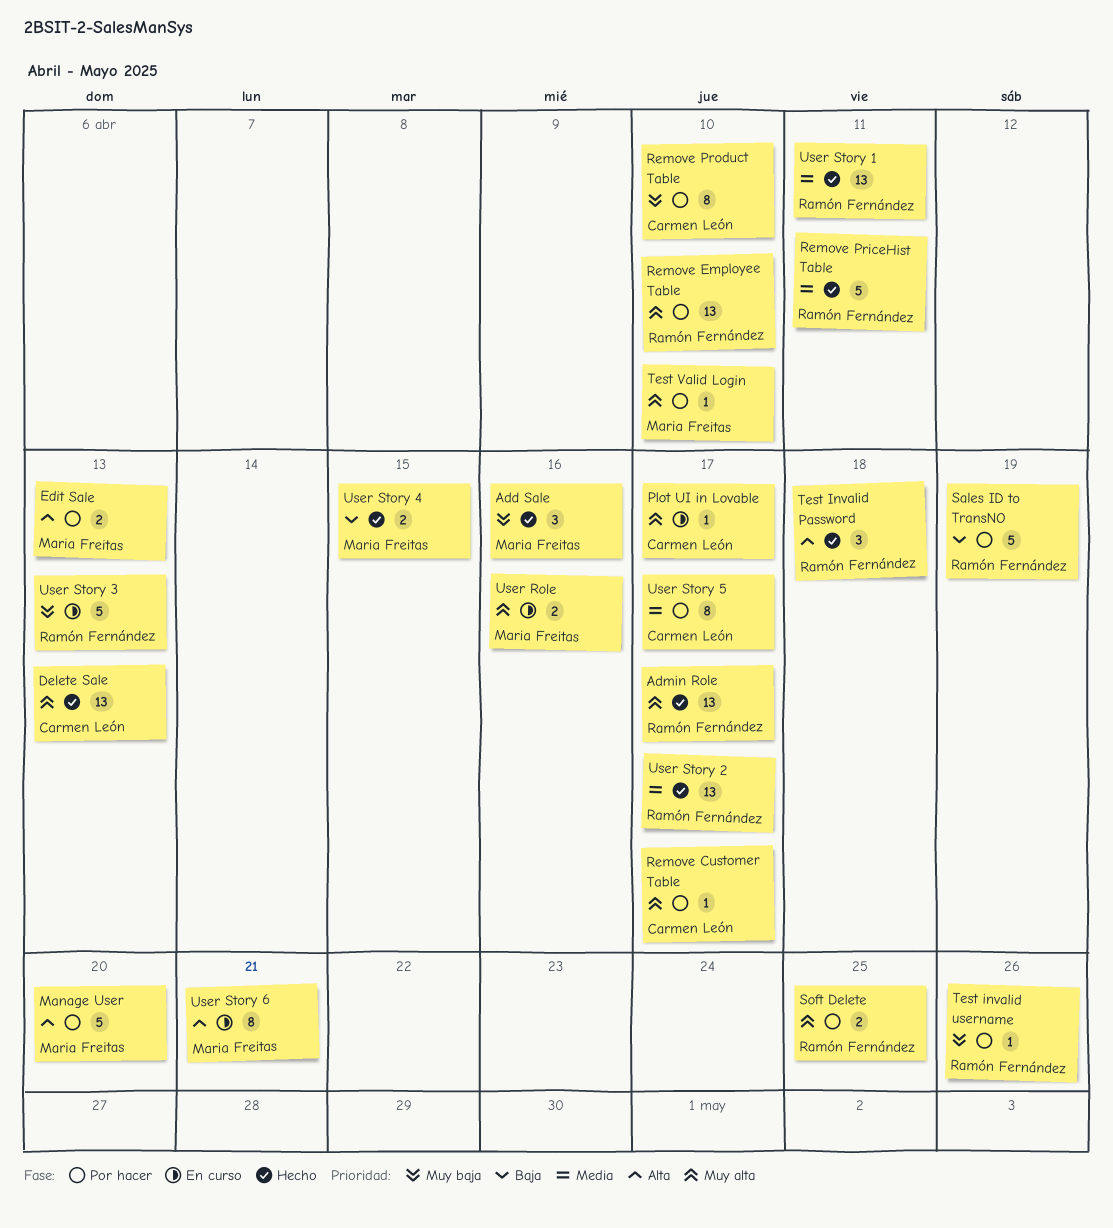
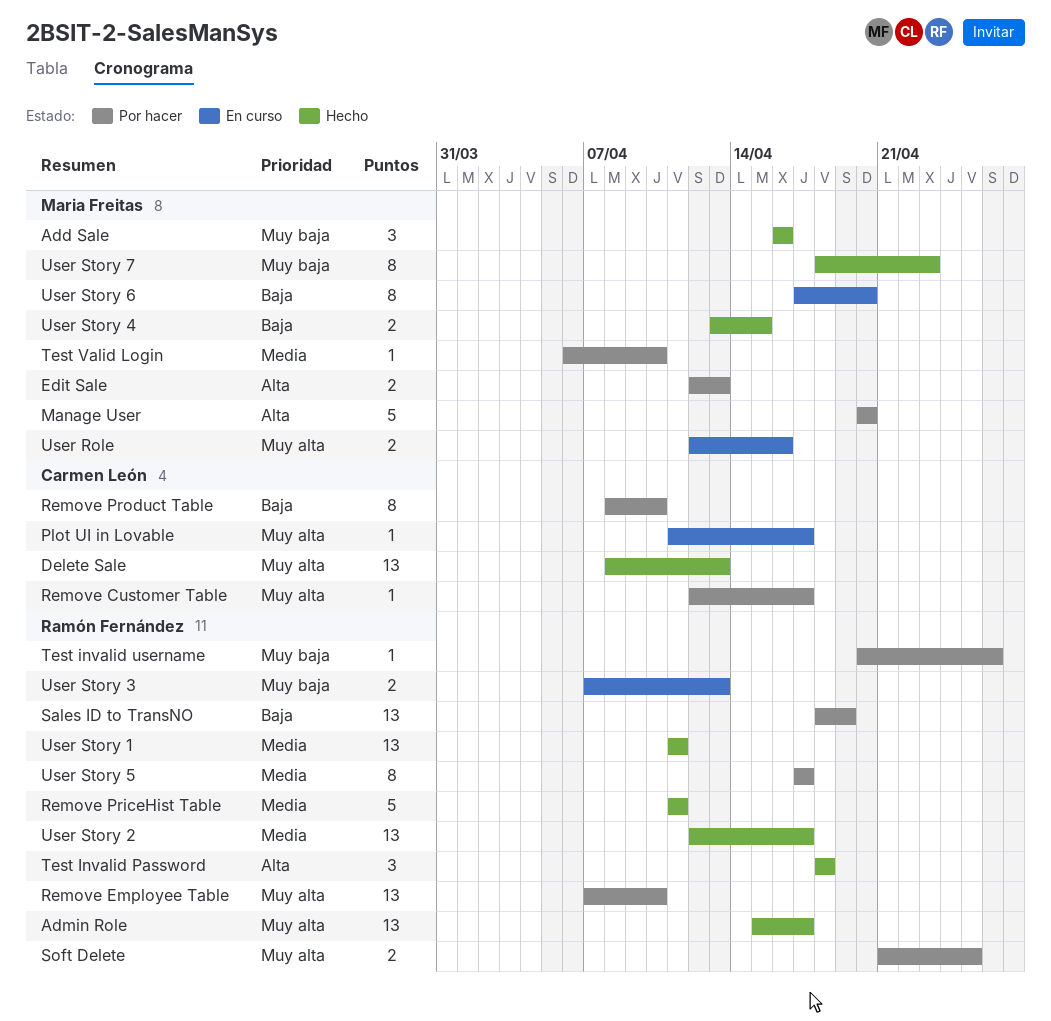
Remove Product Table, priority: Muy baja -> Baja
Sales ID to TransNO, estimate: 5 -> 13
Test Valid Login, priority: Muy alta -> Media
User Story 3, estimate: 5 -> 2
User Story 5, owner: Carmen León -> Ramón Fernández
User Story 6, priority: Alta -> Baja
User Story 6, due: Apr 21 -> Apr 20
User Story 7: none -> present

